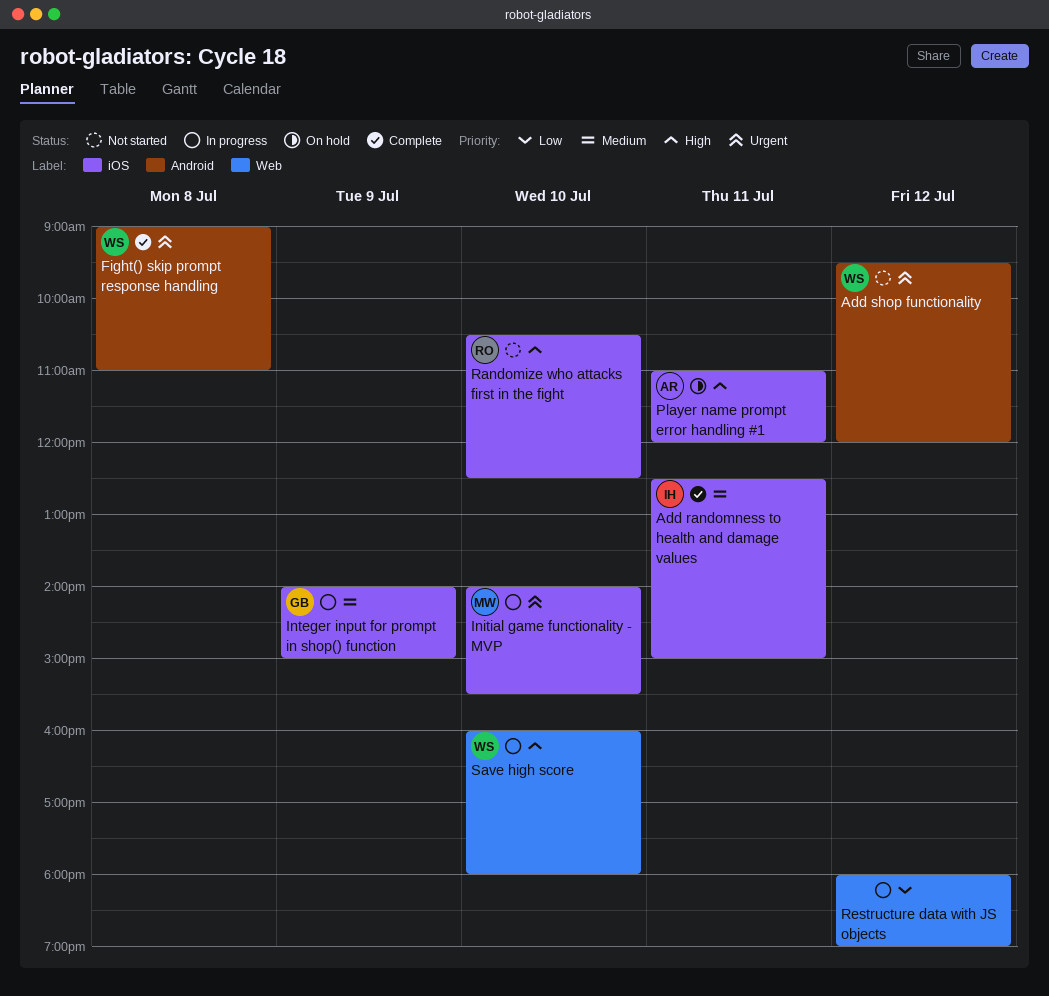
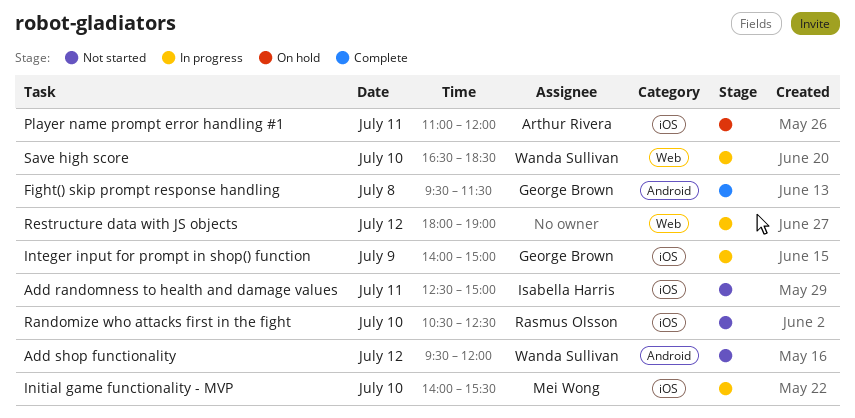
Add randomness to health and damage values, status: Complete -> Not started
Fight() skip prompt response handling, owner: Wanda Sullivan -> George Brown
Fight() skip prompt response handling, begins: 09:00 -> 09:30
Fight() skip prompt response handling, ends: 11:00 -> 11:30
Save high score, begins: 16:00 -> 16:30
Save high score, ends: 18:00 -> 18:30

